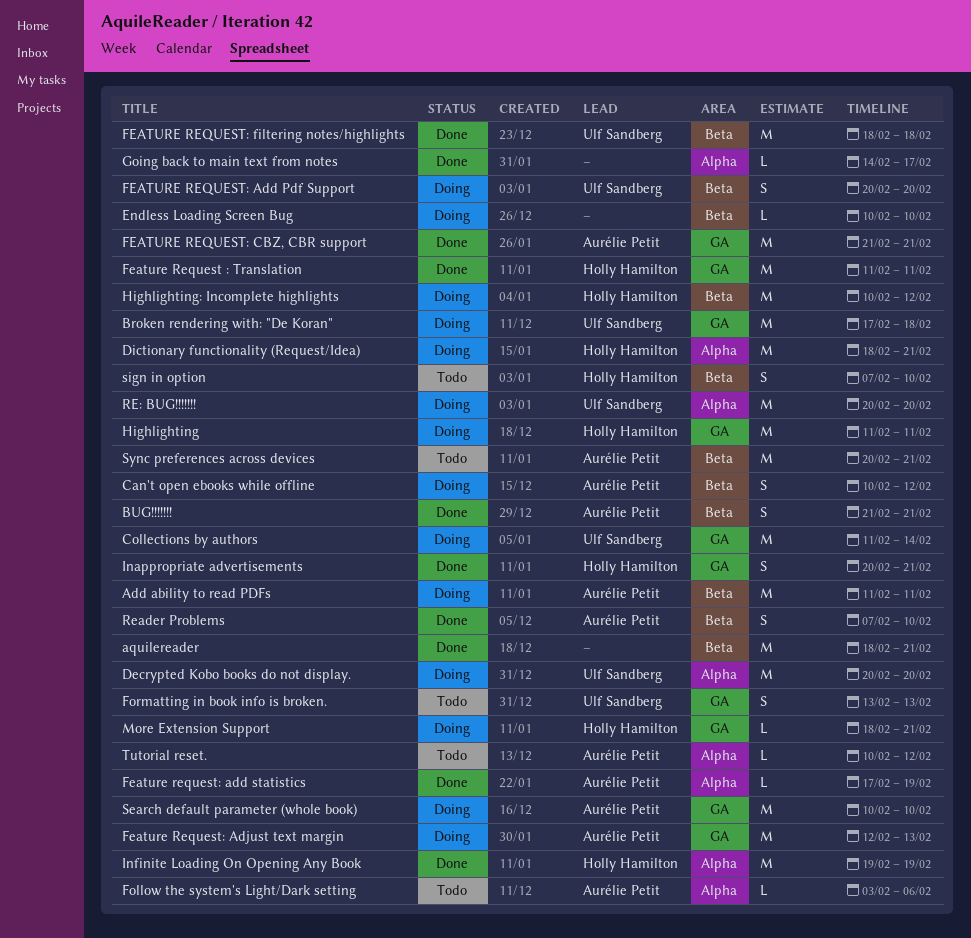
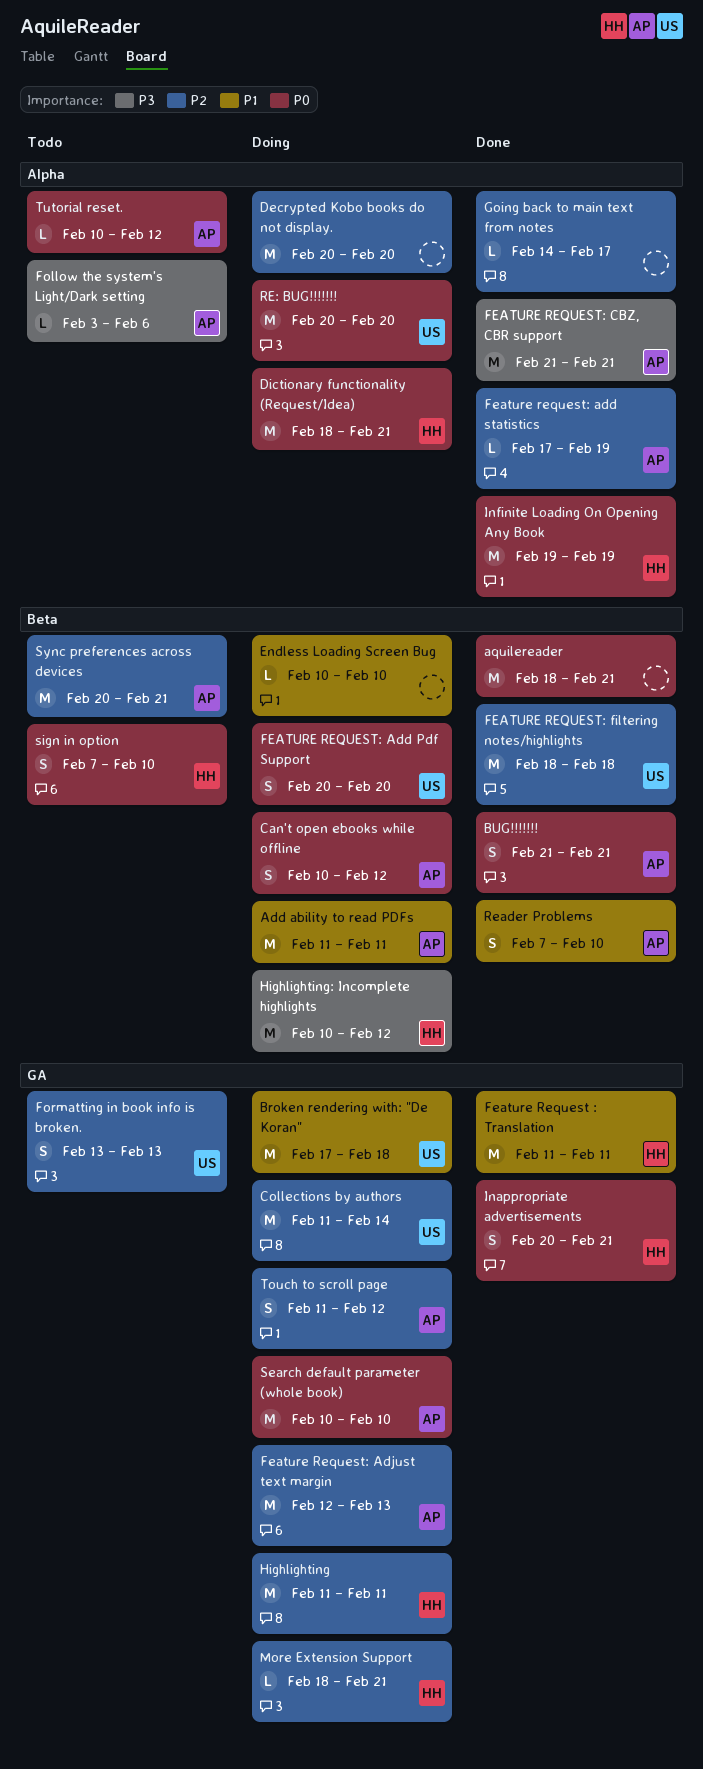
Decrypted Kobo books do not display., owner: Ulf Sandberg -> none
FEATURE REQUEST: CBZ, CBR support, label: GA -> Alpha
Touch to scroll page: none -> present

